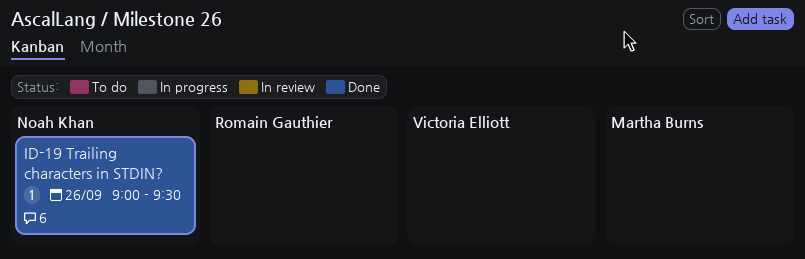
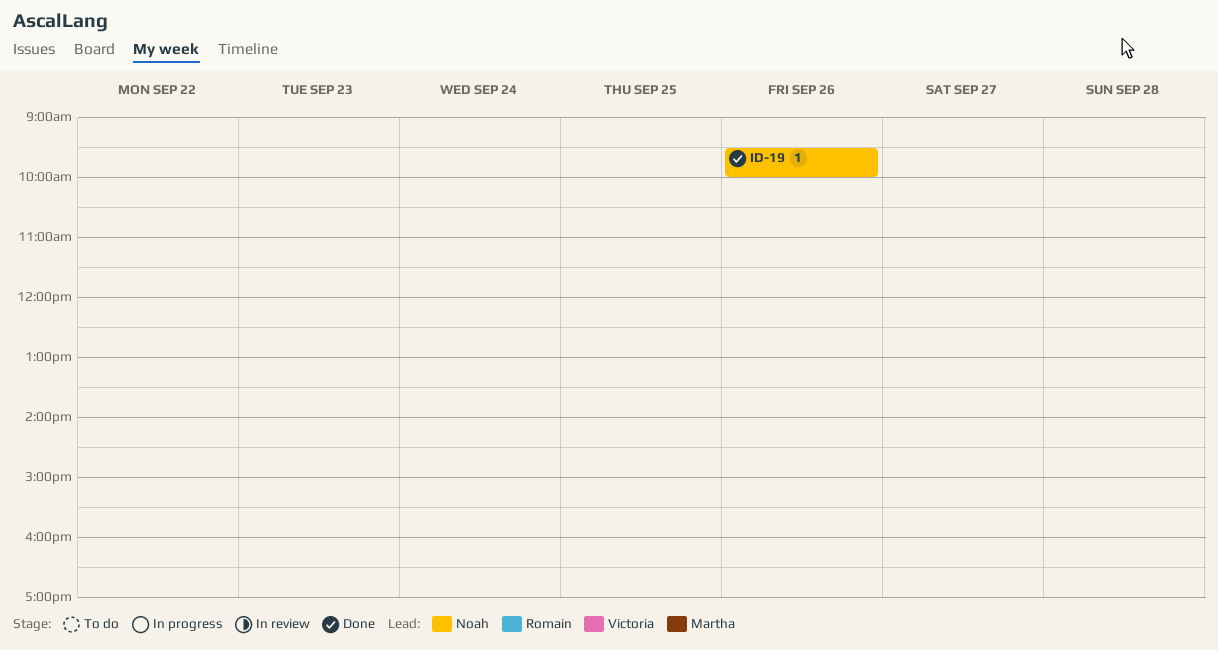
ID-19, begins: 09:00 -> 09:30
ID-19, ends: 09:30 -> 10:00

